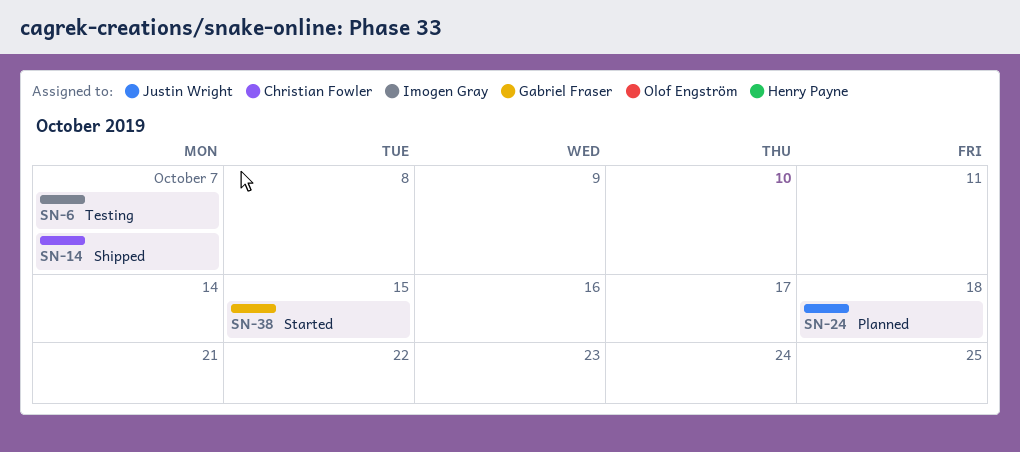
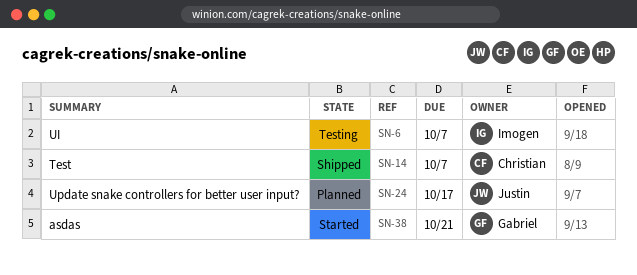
SN-24, due: Oct 18 -> Oct 17
SN-38, due: Oct 15 -> Oct 21

